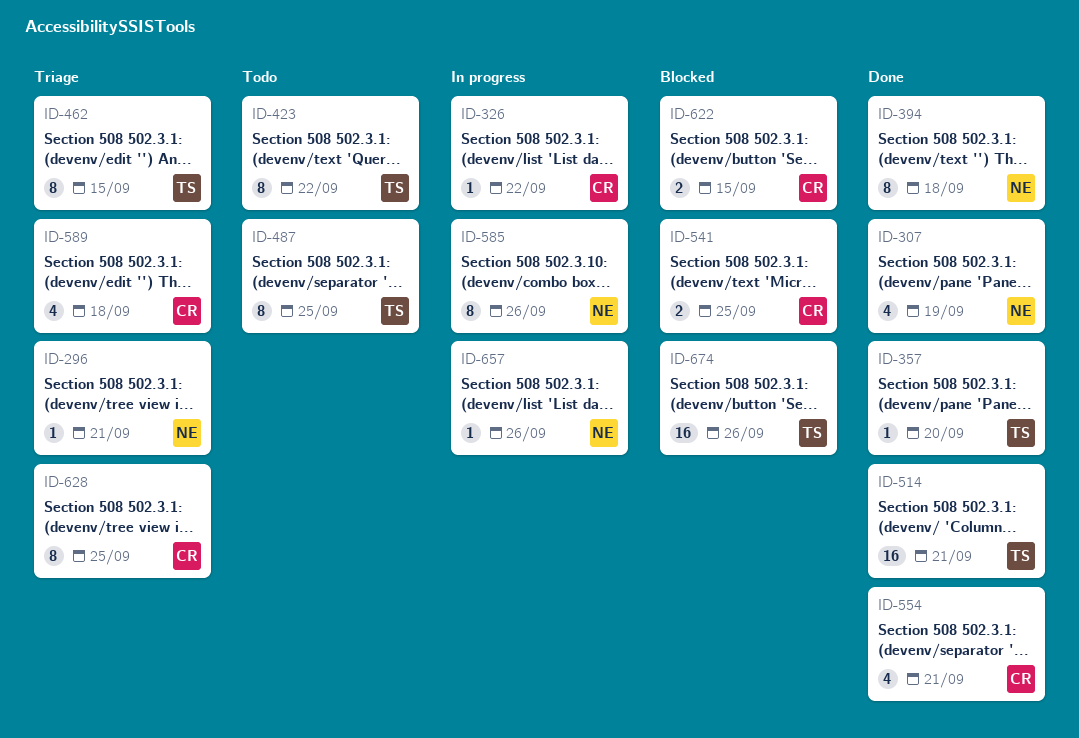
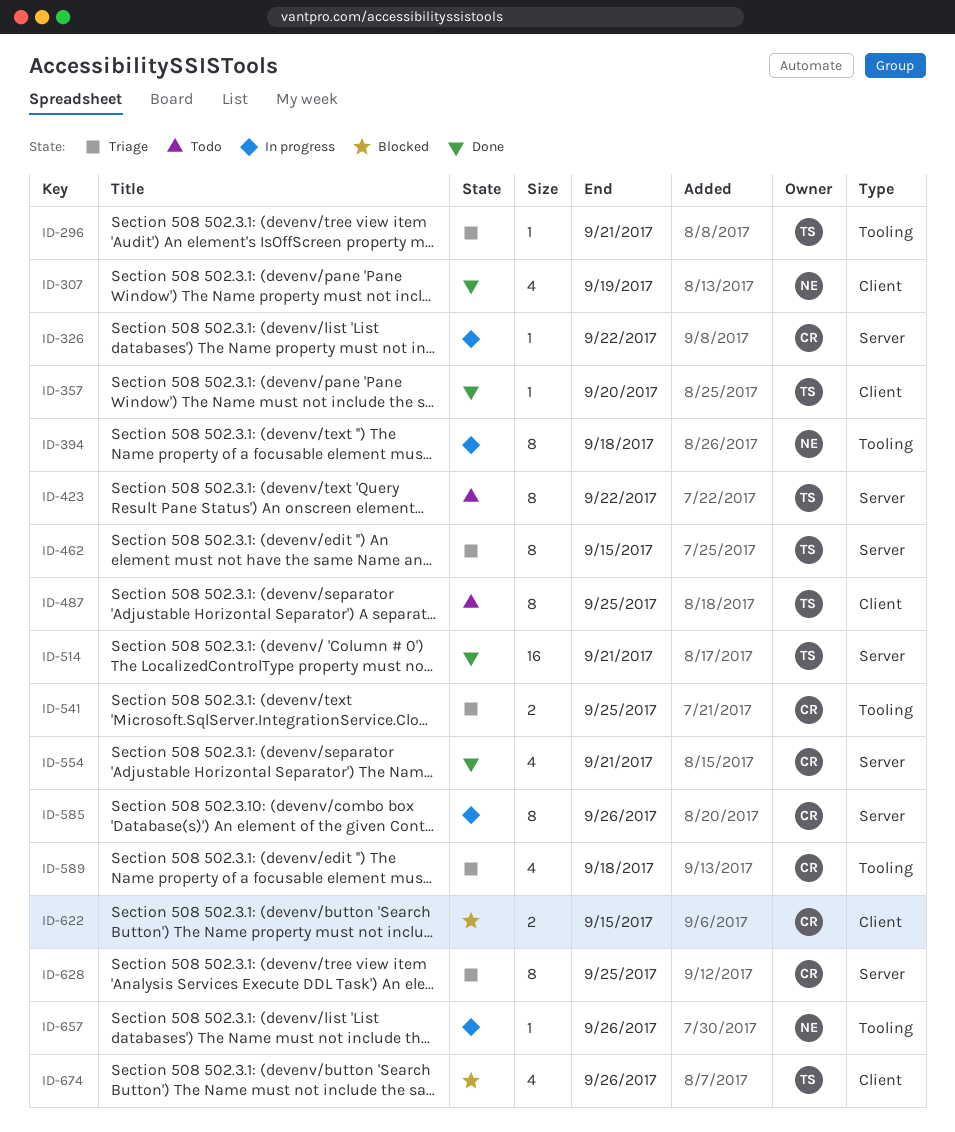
ID-296, owner: NE -> TS
ID-394, status: Done -> In progress
ID-541, status: Blocked -> Triage
ID-585, owner: NE -> CR
ID-674, estimate: 16 -> 4

